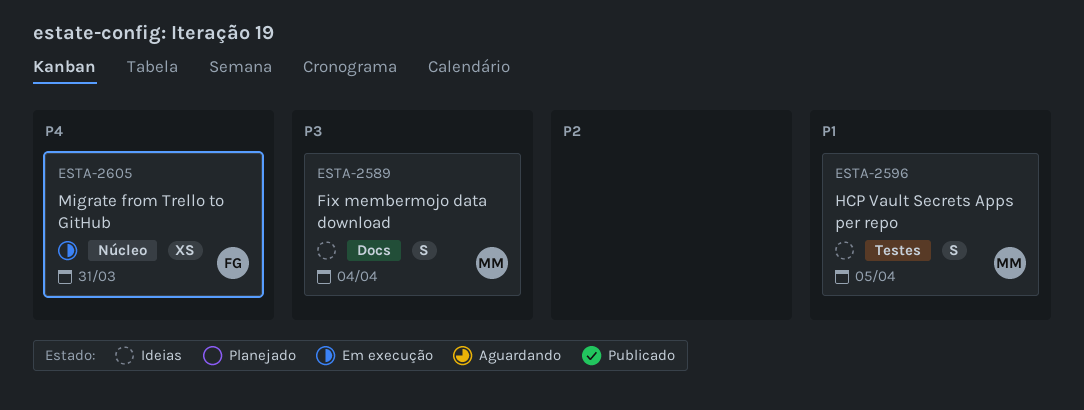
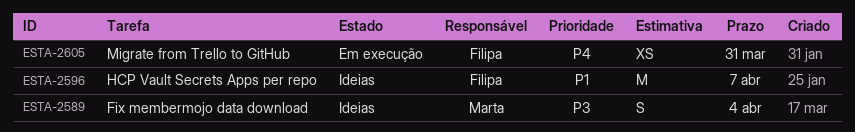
ESTA-2596, owner: Marta -> Filipa
ESTA-2596, estimate: S -> M
ESTA-2596, due: Apr 5 -> Apr 7

